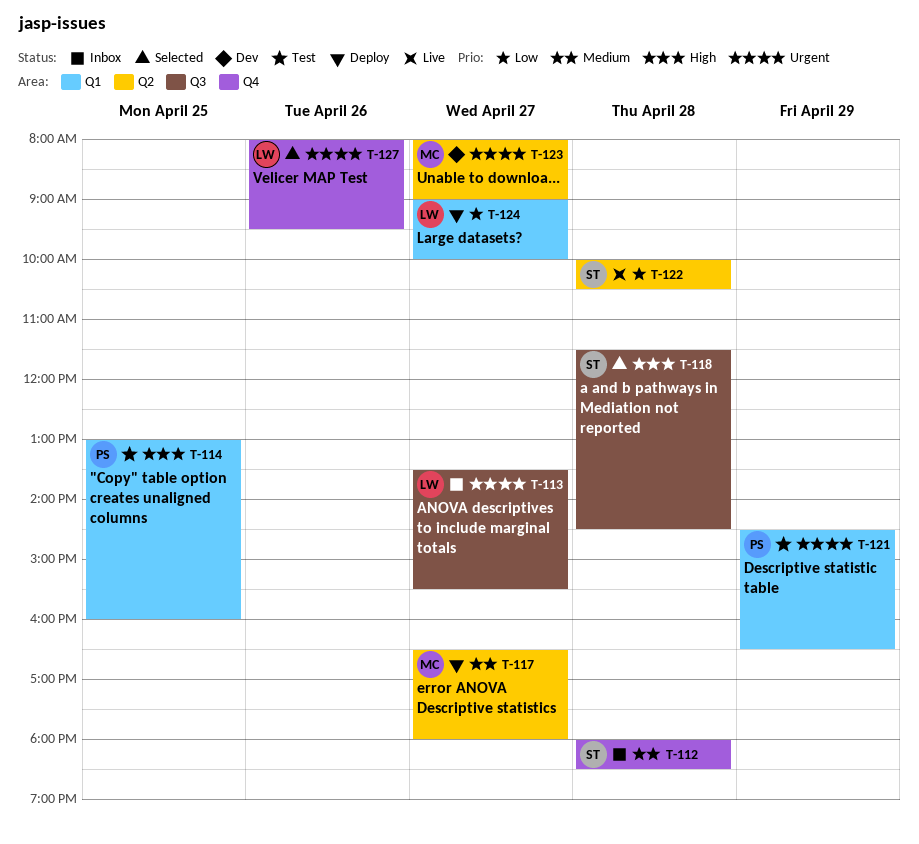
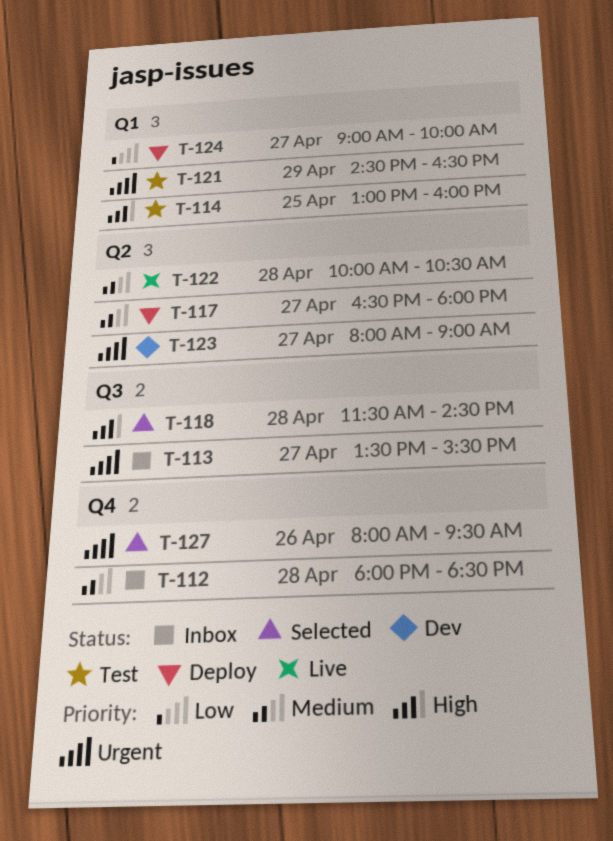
T-122, priority: Low -> Medium

